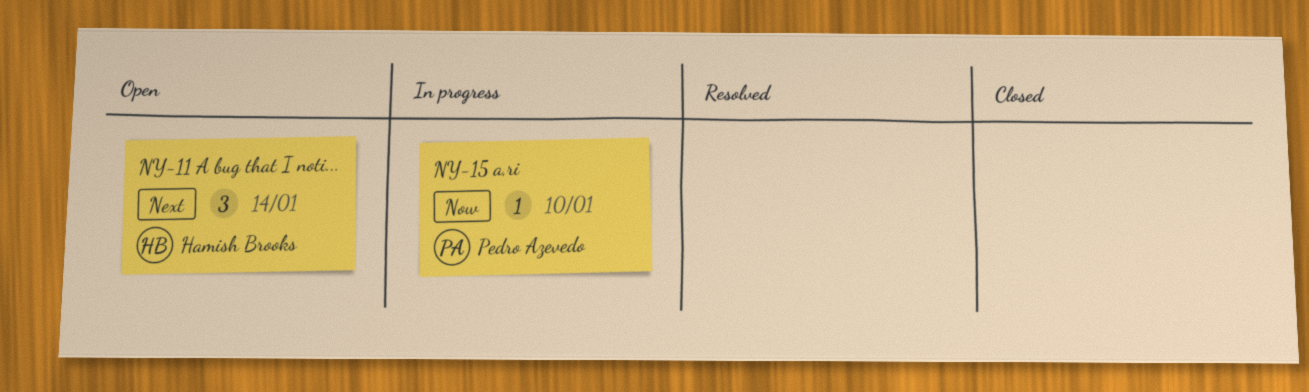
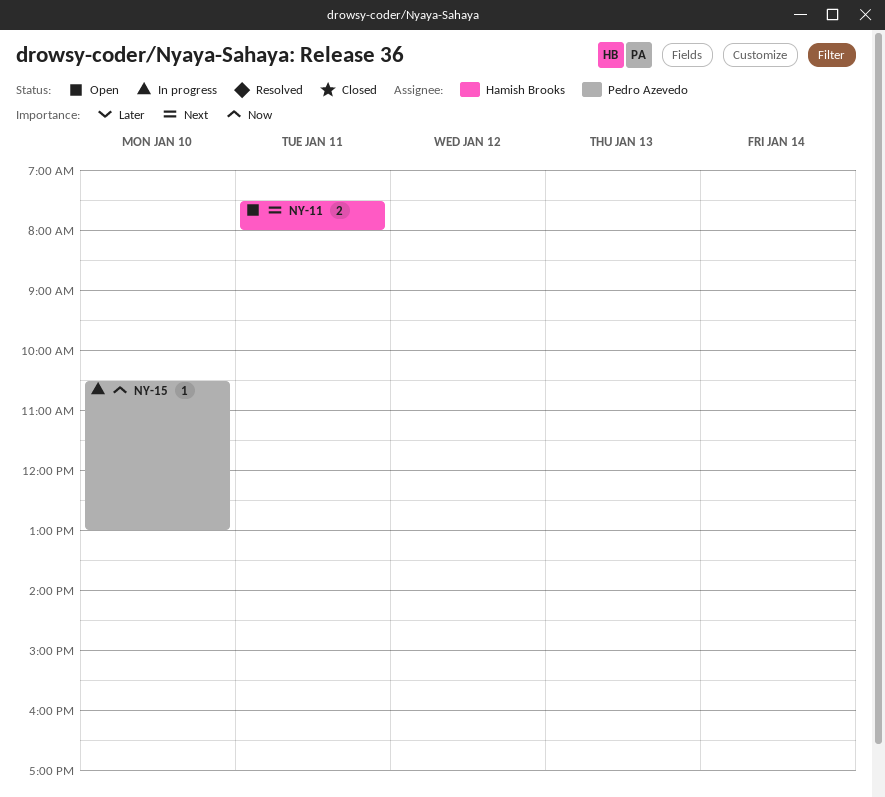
NY-11, estimate: 3 -> 2
NY-11, day: Jan 14 -> Jan 11

